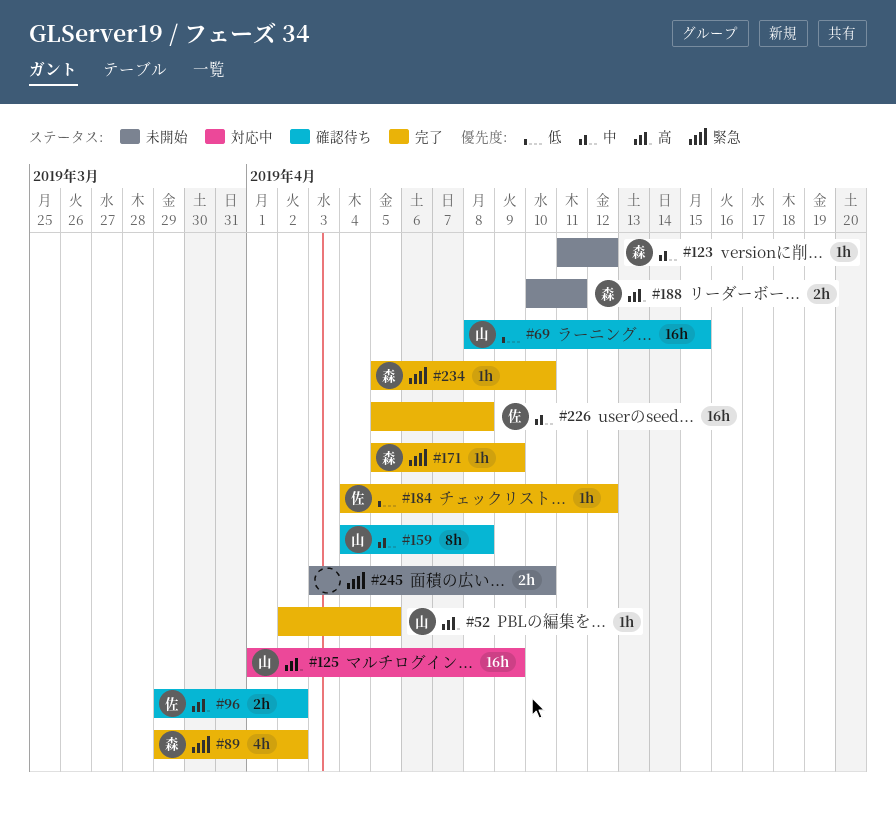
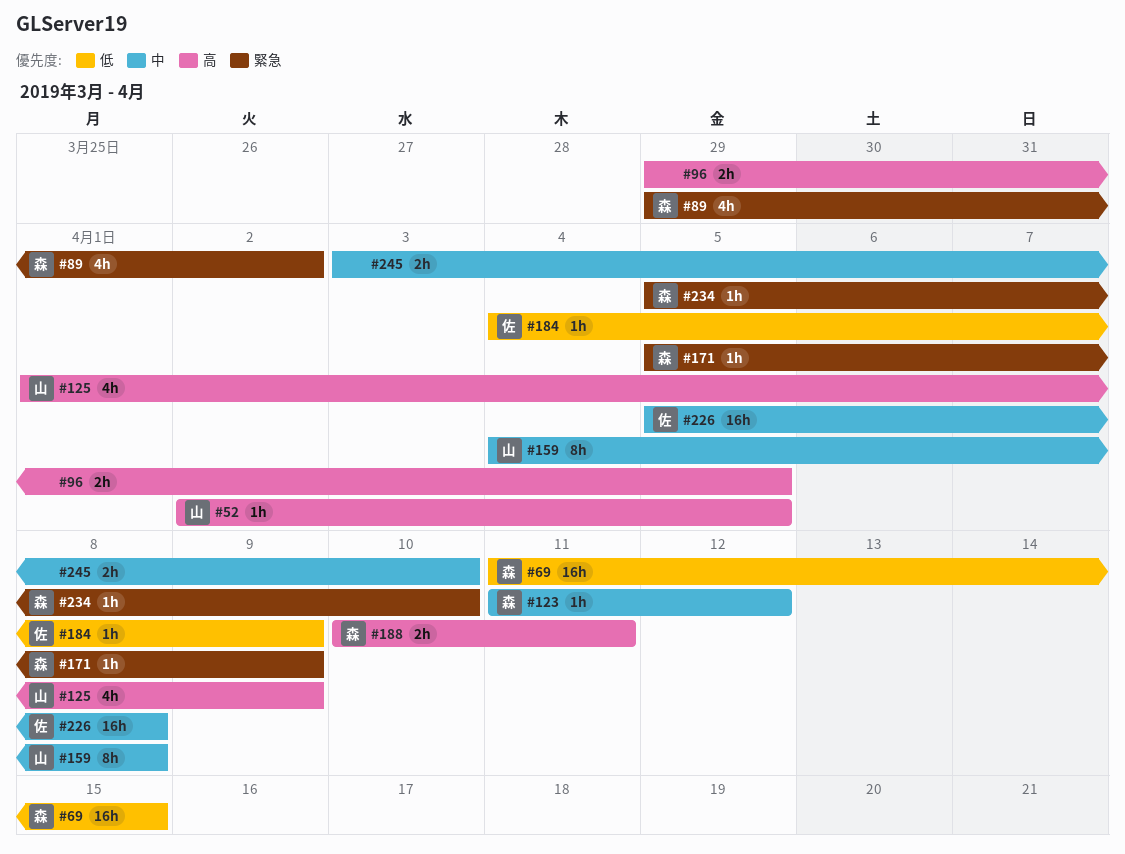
#69, owner: 山 -> 森
#69, start: Apr 8 -> Apr 11
#96, owner: 佐 -> none
#96, due: Apr 2 -> Apr 5
#125, estimate: 16h -> 4h
#184, due: Apr 12 -> Apr 9
#245, priority: 緊急 -> 中

